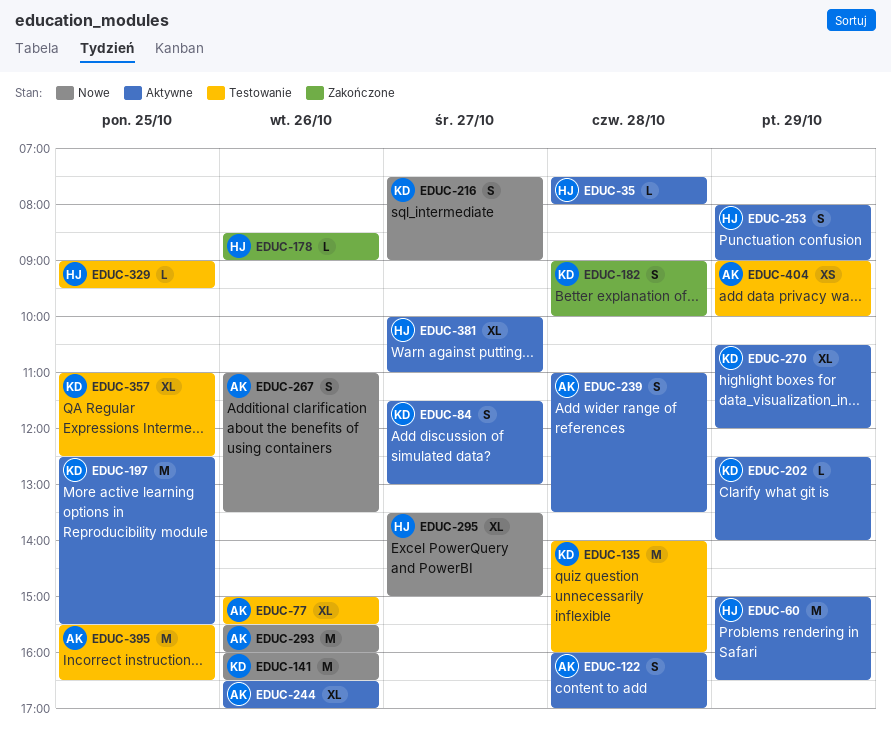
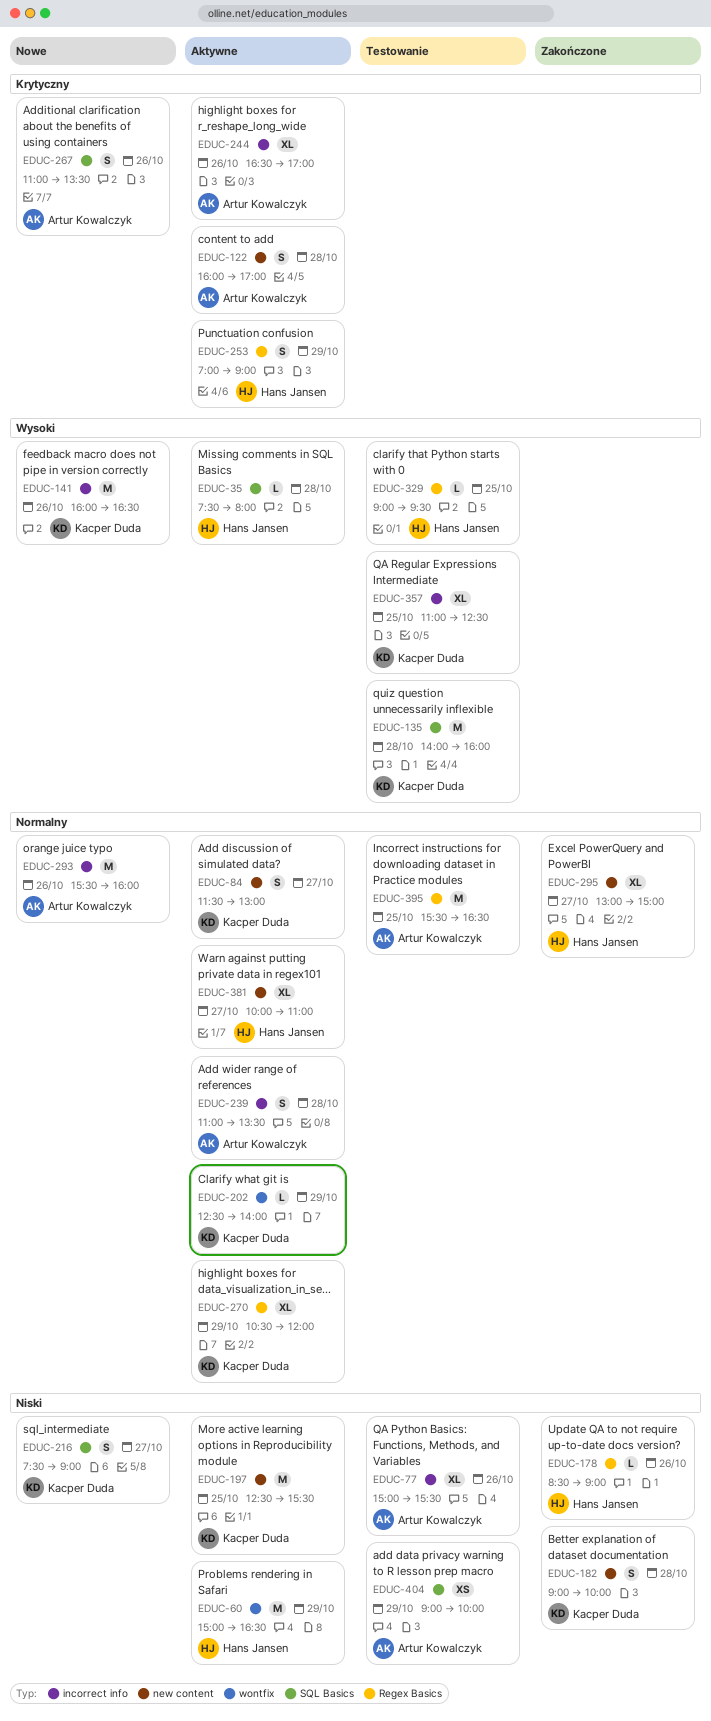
EDUC-253, begins: 08:00 -> 07:00
EDUC-295, status: Nowe -> Zakończone
EDUC-295, begins: 13:30 -> 13:00

